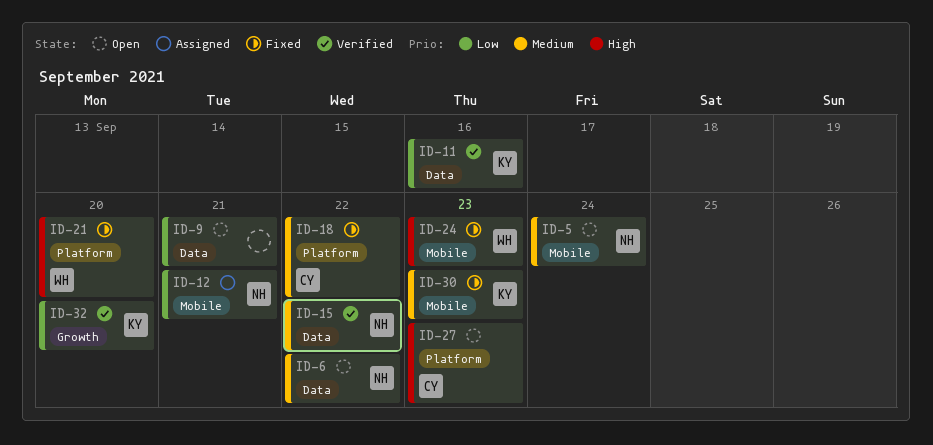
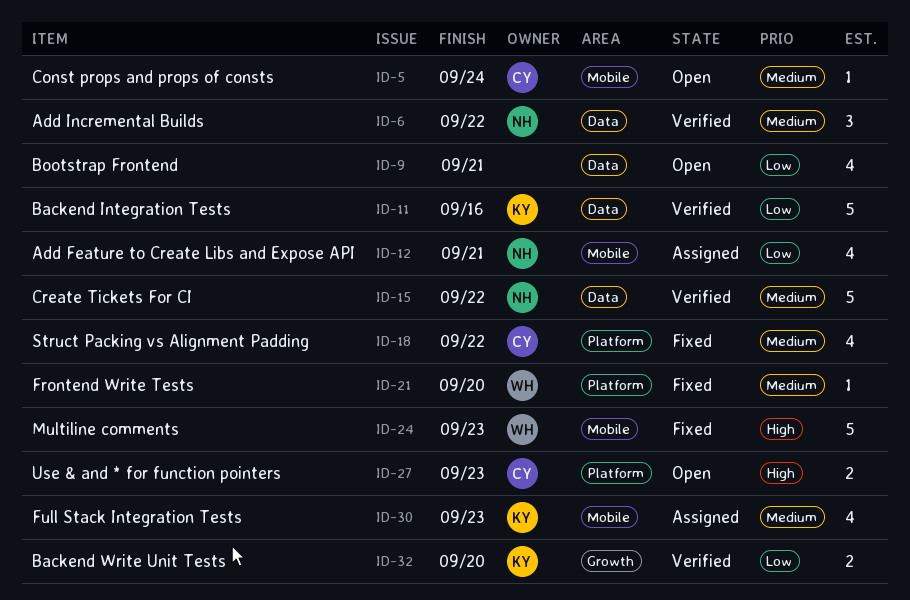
ID-5, owner: NH -> CY
ID-6, status: Open -> Verified
ID-21, priority: High -> Medium
ID-30, status: Fixed -> Assigned

